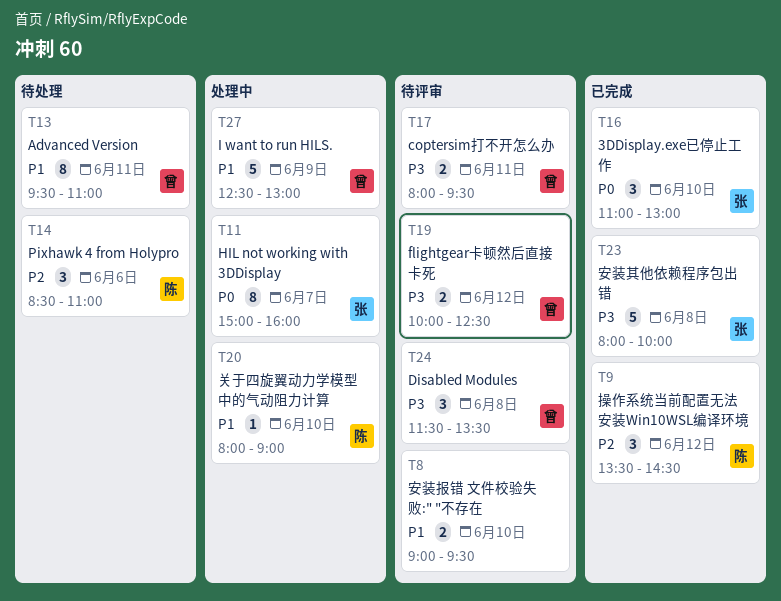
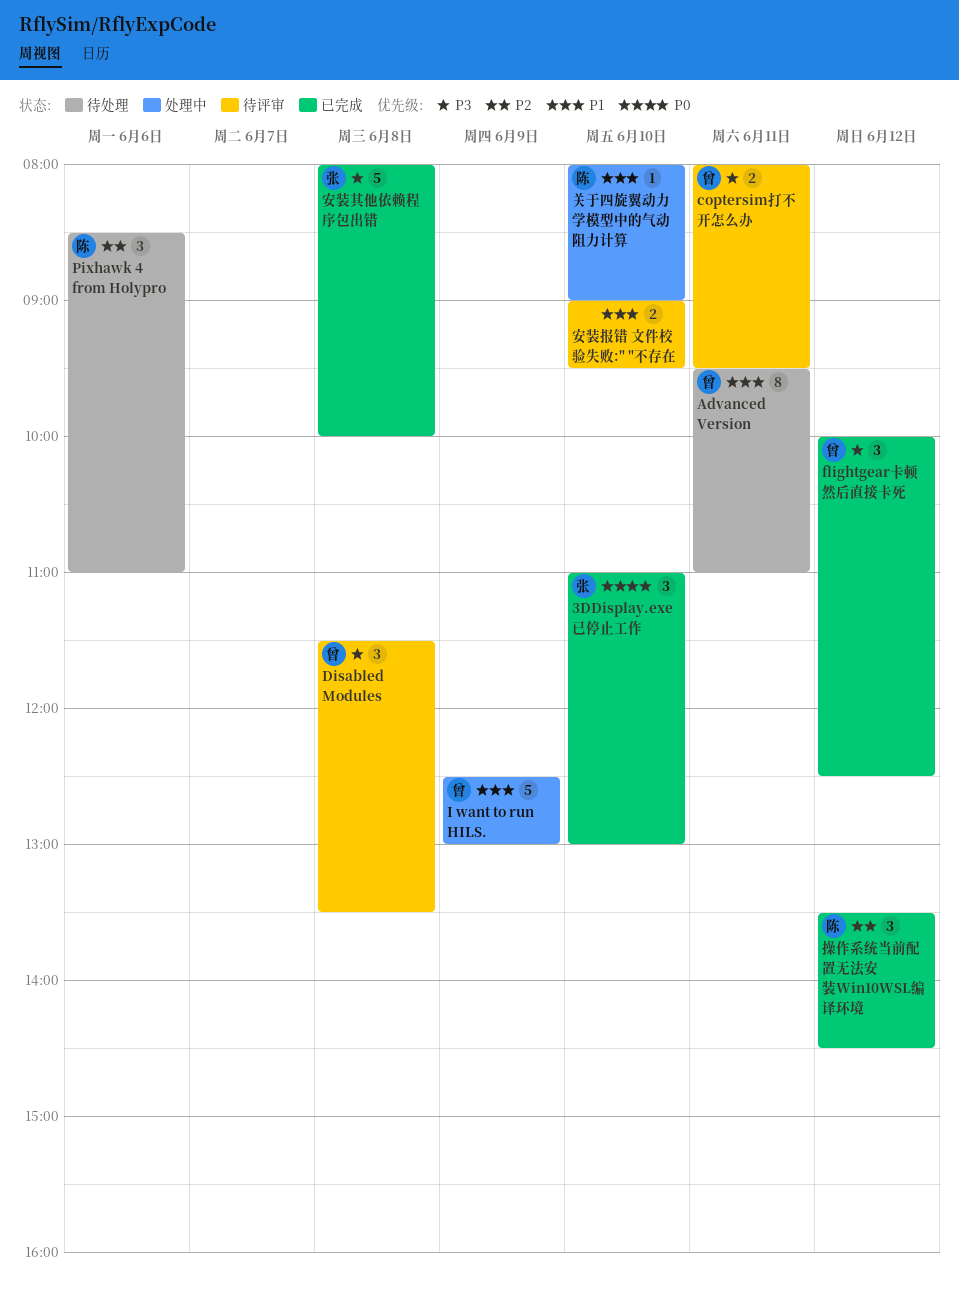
flightgear卡顿然后直接卡死, status: 待评审 -> 已完成
flightgear卡顿然后直接卡死, estimate: 2 -> 3
HIL not working with 3DDisplay: present -> none

